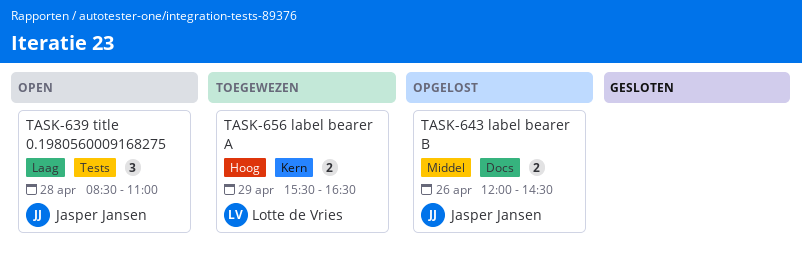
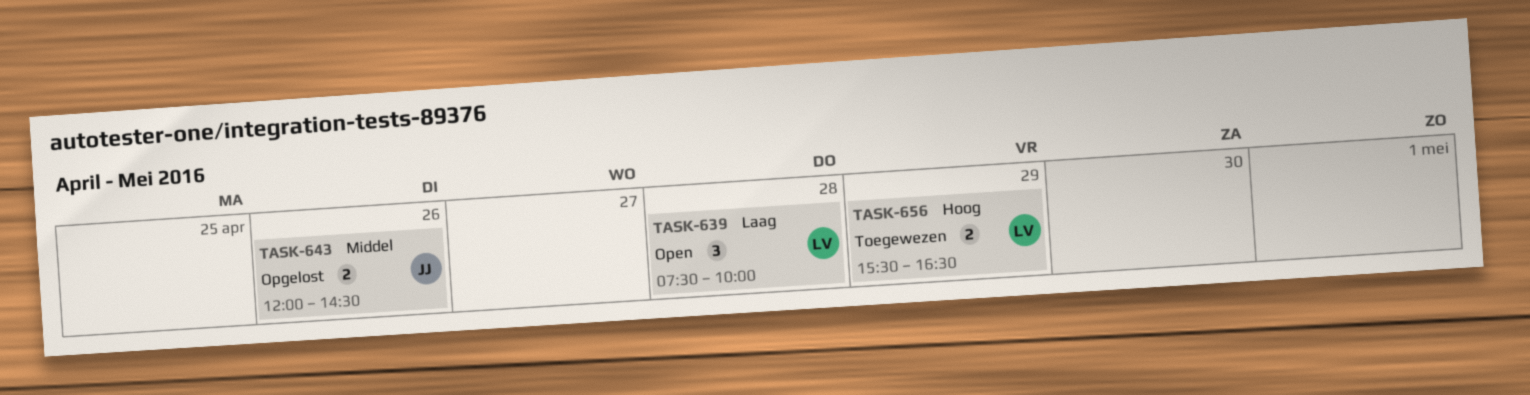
TASK-639, owner: Jasper Jansen -> Lotte de Vries
TASK-639, begins: 08:30 -> 07:30
TASK-639, ends: 11:00 -> 10:00

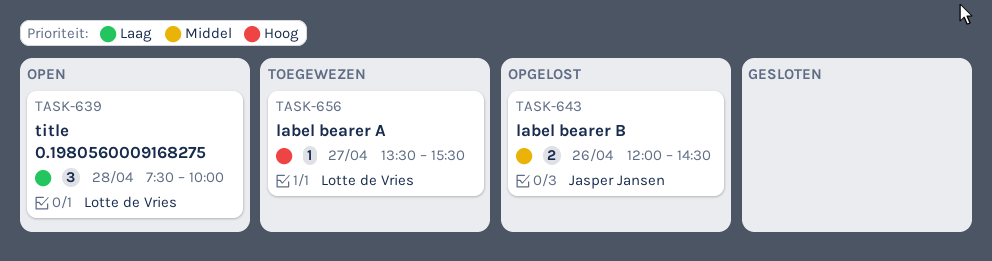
TASK-656, estimate: 2 -> 1
TASK-656, day: Apr 29 -> Apr 27
TASK-656, begins: 15:30 -> 13:30
TASK-656, ends: 16:30 -> 15:30

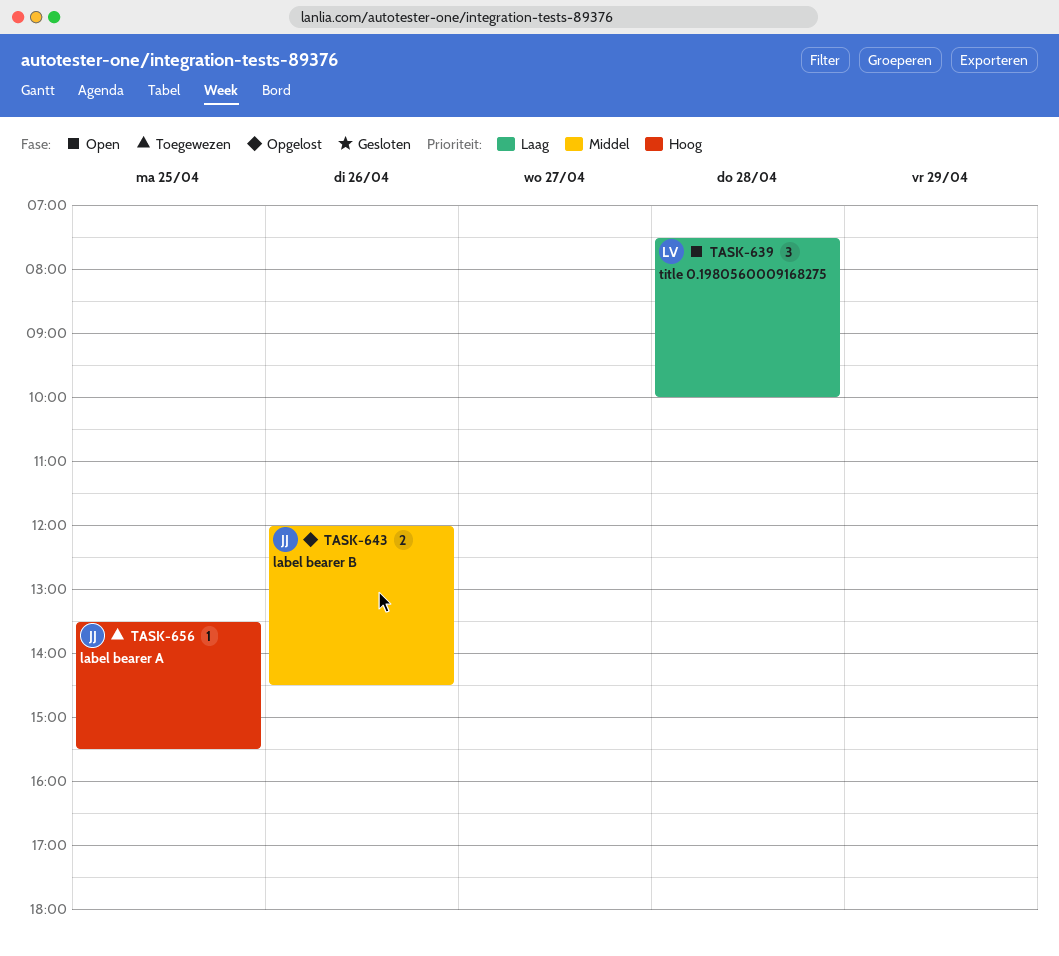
TASK-656, owner: Lotte de Vries -> Jasper Jansen
TASK-656, day: Apr 27 -> Apr 25

